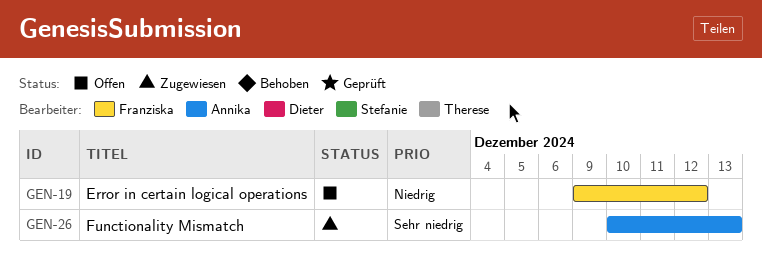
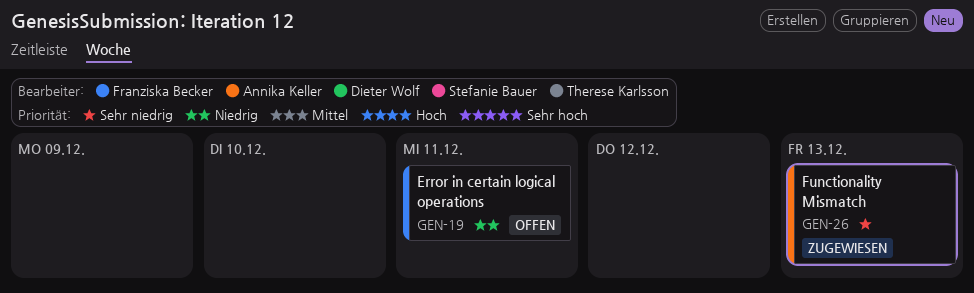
GEN-19, due: Dec 12 -> Dec 11

